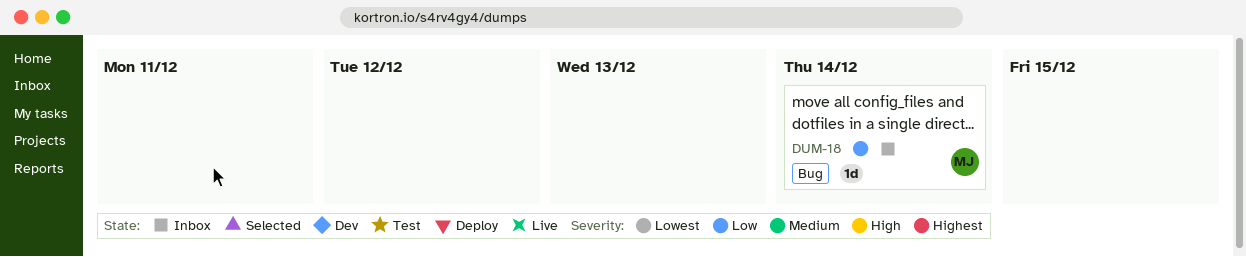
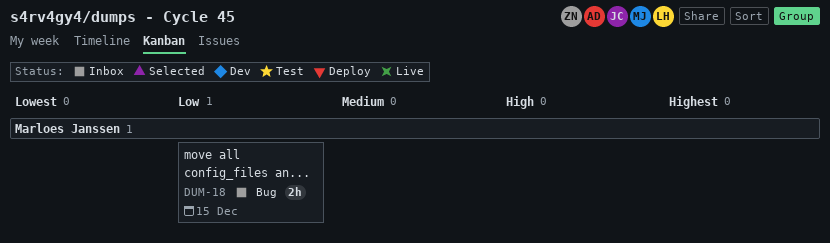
DUM-18, estimate: 1d -> 2h
DUM-18, due: Dec 14 -> Dec 15

